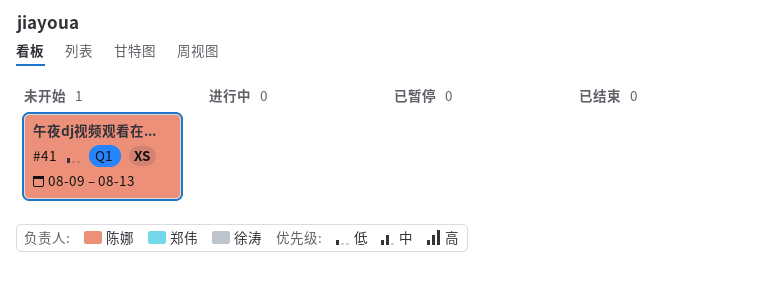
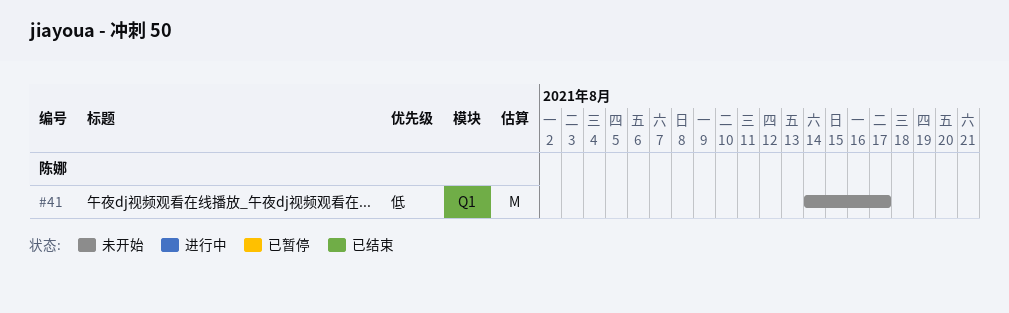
#41, estimate: XS -> M
#41, start: Aug 9 -> Aug 14
#41, due: Aug 13 -> Aug 17

